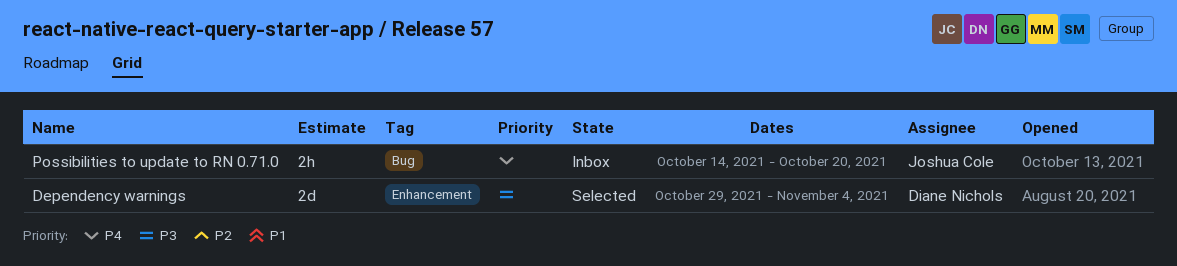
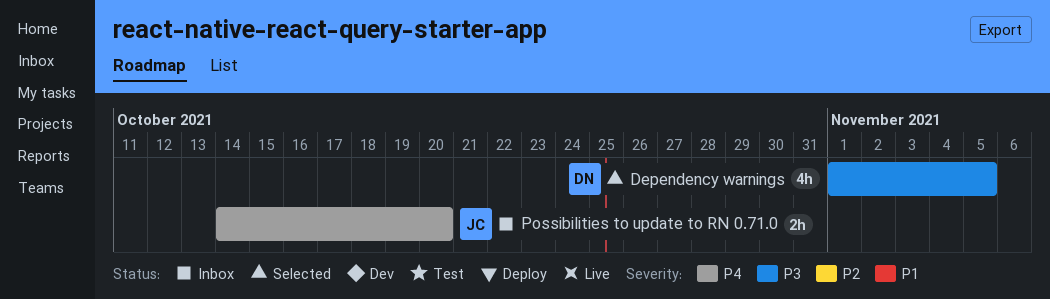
Dependency warnings, estimate: 2d -> 4h
Dependency warnings, start: Oct 29 -> Nov 1
Dependency warnings, due: Nov 4 -> Nov 5

